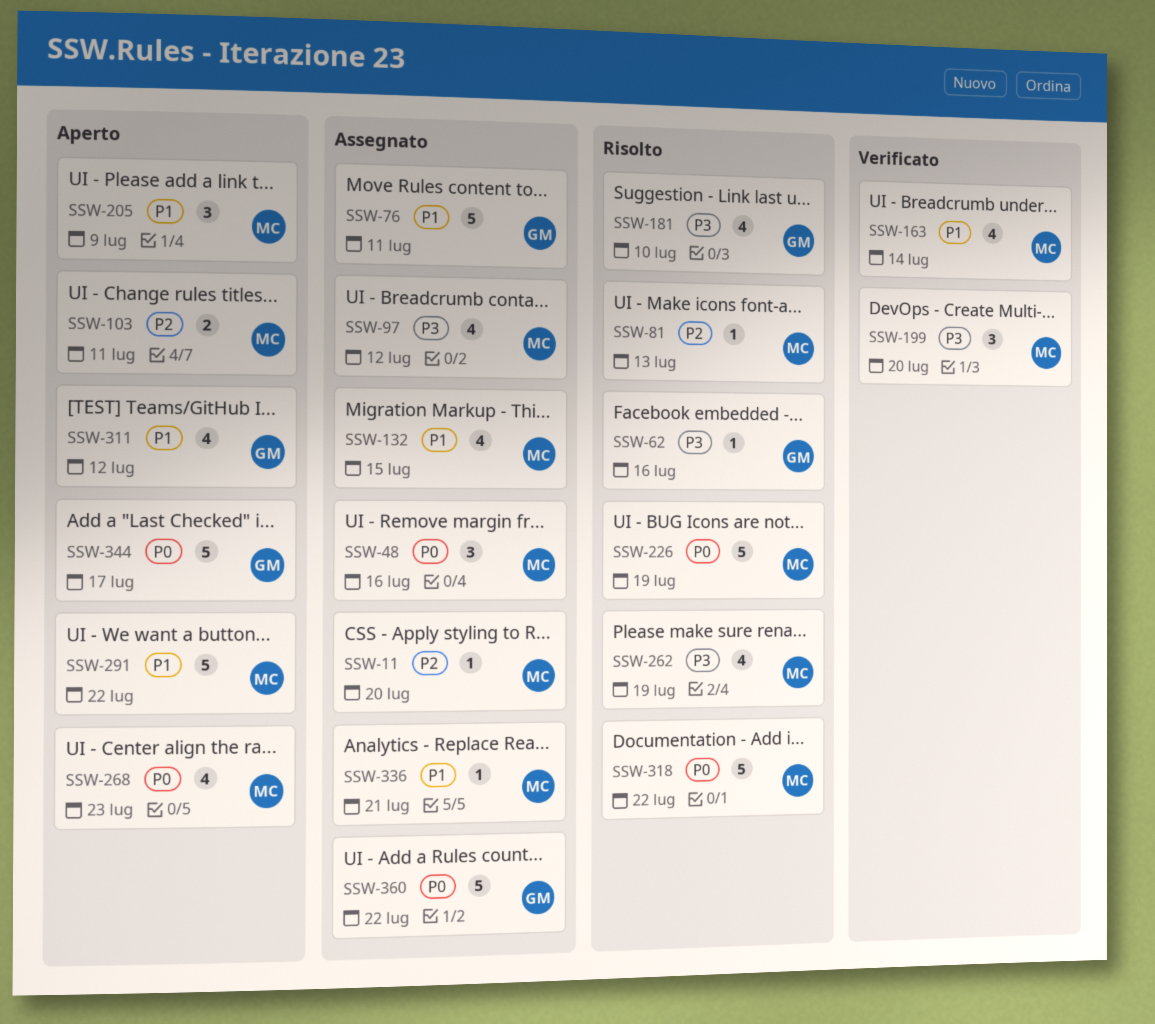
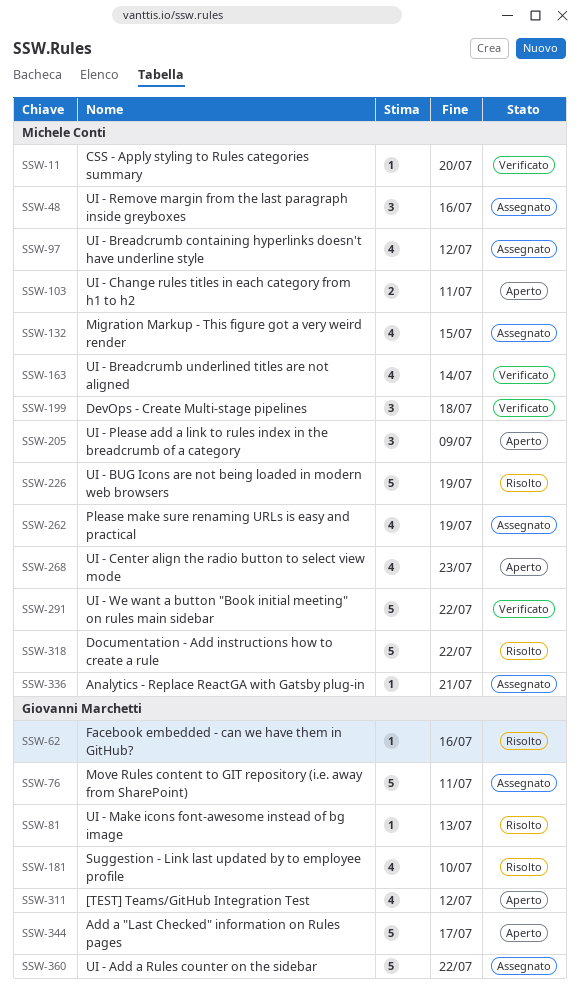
SSW-11, status: Assegnato -> Verificato
SSW-81, owner: Michele Conti -> Giovanni Marchetti
SSW-199, due: Jul 20 -> Jul 18
SSW-262, status: Risolto -> Assegnato
SSW-291, status: Aperto -> Verificato

